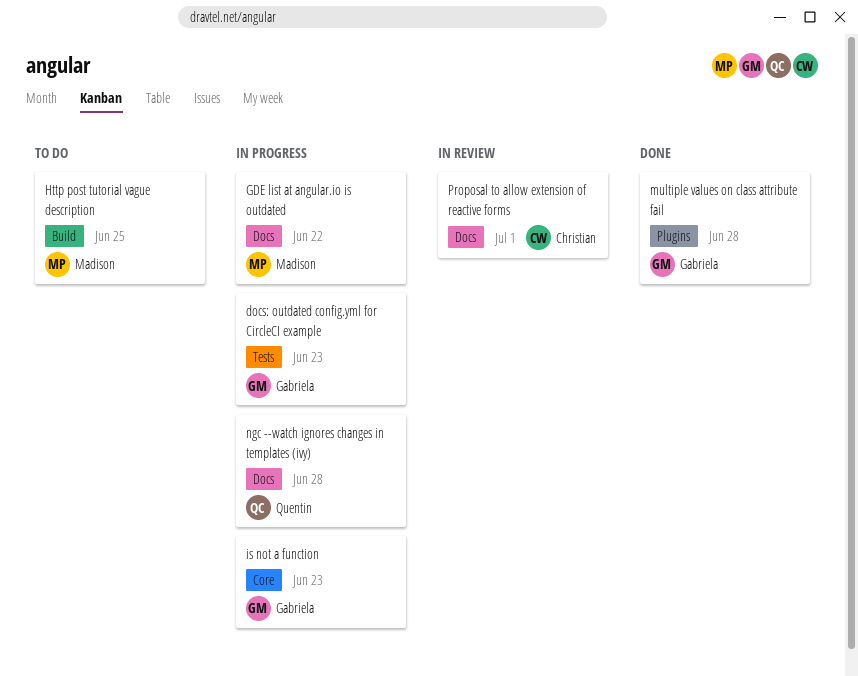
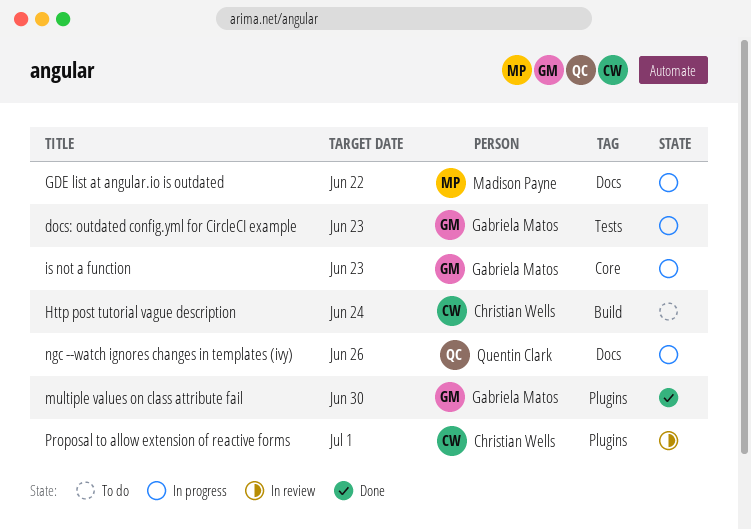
Http post tutorial vague description, owner: Madison Payne -> Christian Wells
Http post tutorial vague description, due: Jun 25 -> Jun 24
multiple values on class attribute fail, due: Jun 28 -> Jun 30
ngc --watch ignores changes in templates (ivy), due: Jun 28 -> Jun 26
Proposal to allow extension of reactive forms, label: Docs -> Plugins

